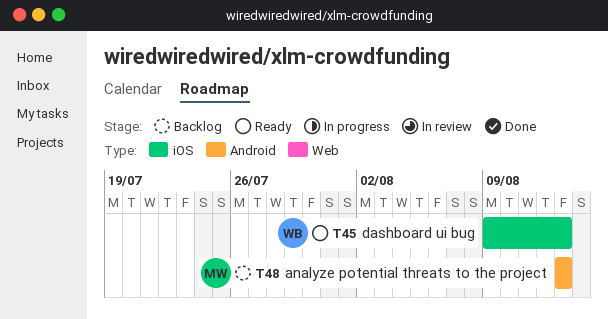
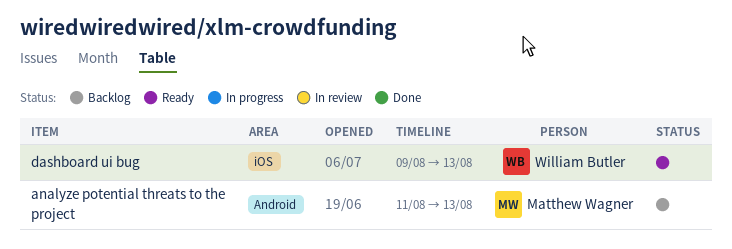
analyze potential threats to the project, start: Aug 13 -> Aug 11

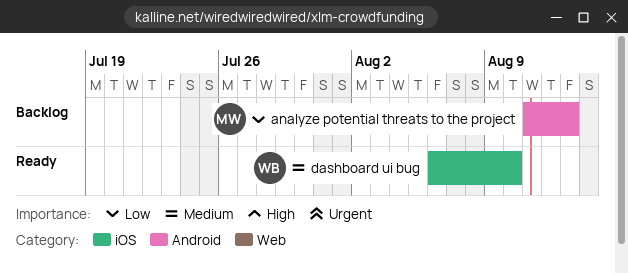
dashboard ui bug, start: Aug 9 -> Aug 6
dashboard ui bug, due: Aug 13 -> Aug 10

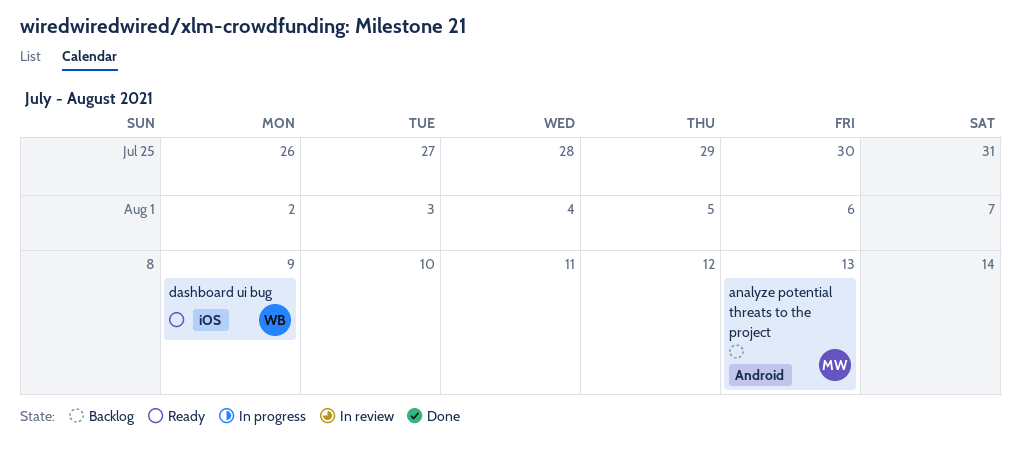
dashboard ui bug, due: Aug 10 -> Aug 9

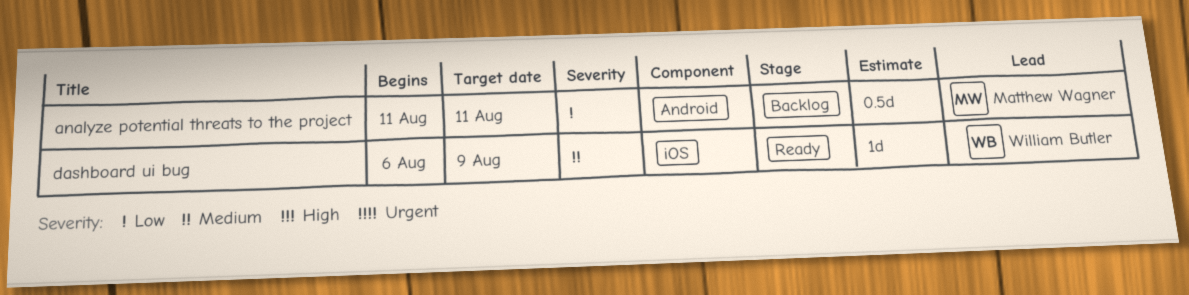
analyze potential threats to the project, due: Aug 13 -> Aug 11

